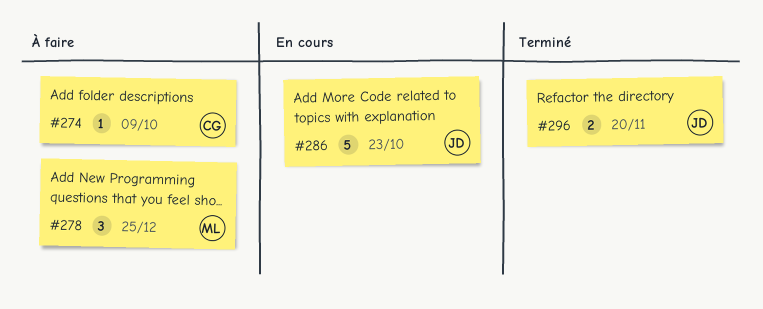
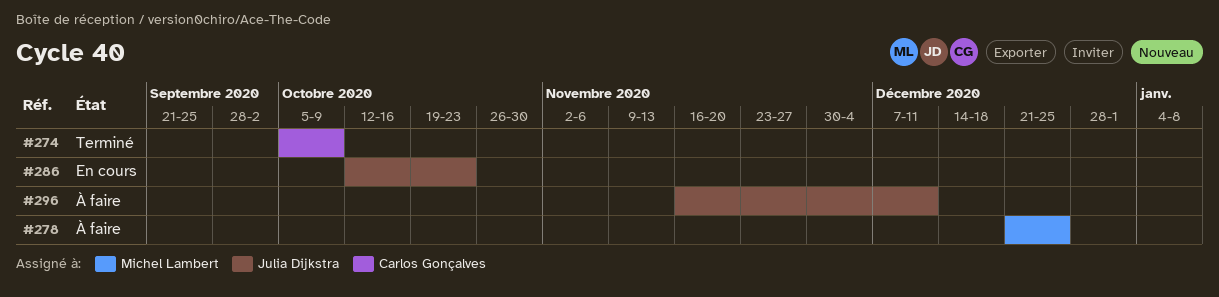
#274, status: À faire -> Terminé
#296, status: Terminé -> À faire
#296, due: Nov 20 -> Dec 11

